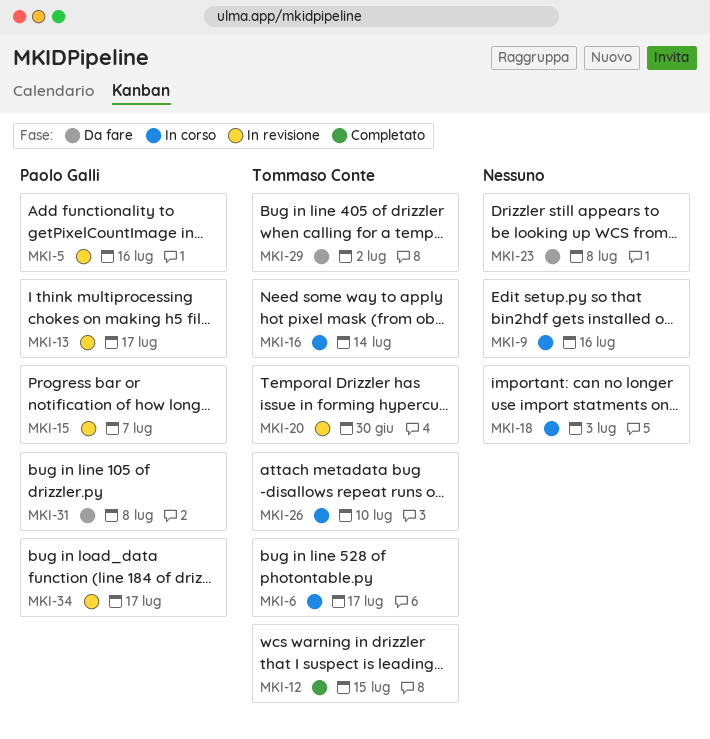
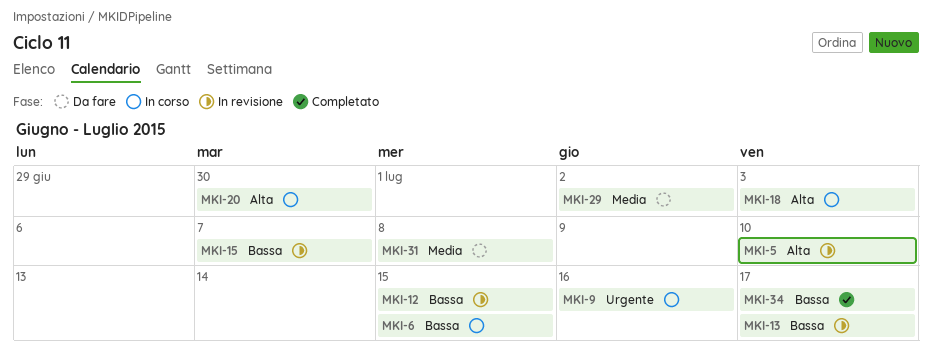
MKI-5, due: Jul 16 -> Jul 10
MKI-6, due: Jul 17 -> Jul 15
MKI-12, status: Completato -> In revisione
MKI-16: present -> none
MKI-20, status: In revisione -> In corso
MKI-23: present -> none
MKI-26: present -> none
MKI-34, status: In revisione -> Completato

